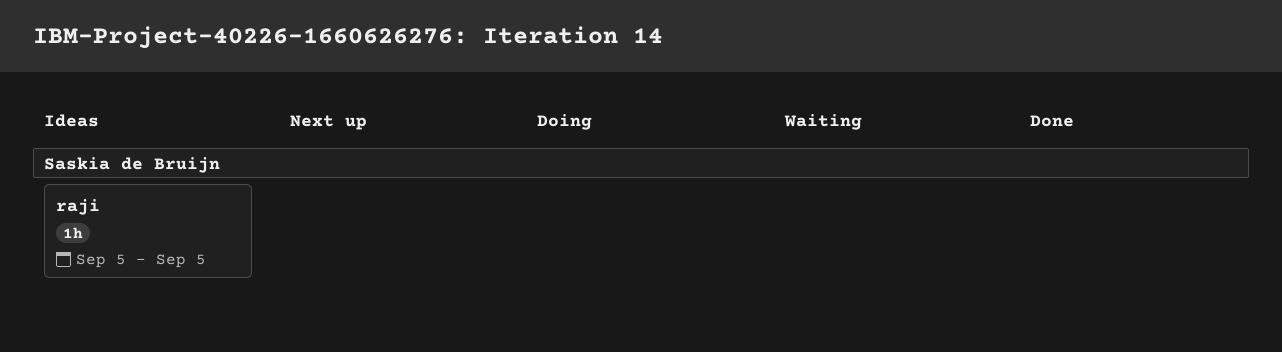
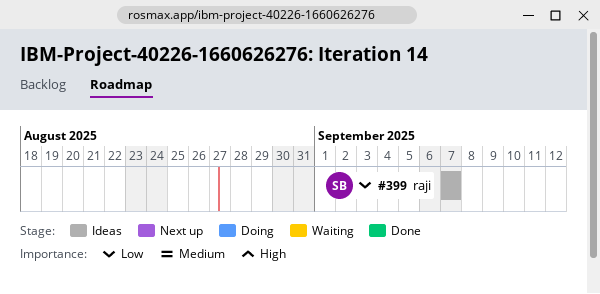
raji, start: Sep 5 -> Sep 7
raji, due: Sep 5 -> Sep 7

